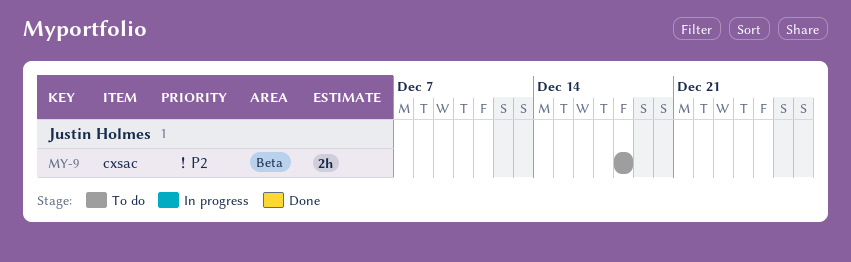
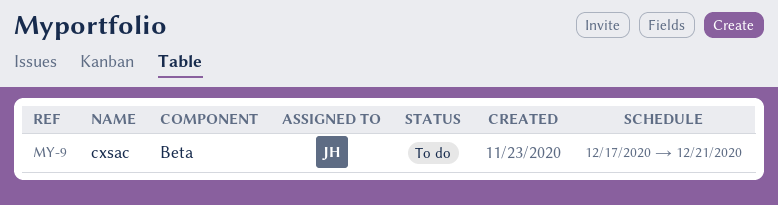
MY-9, start: Dec 18 -> Dec 17
MY-9, due: Dec 18 -> Dec 21

